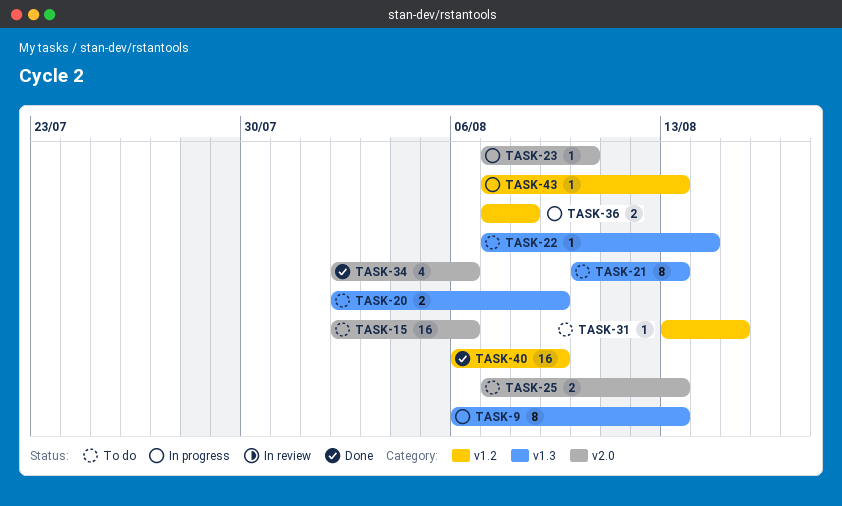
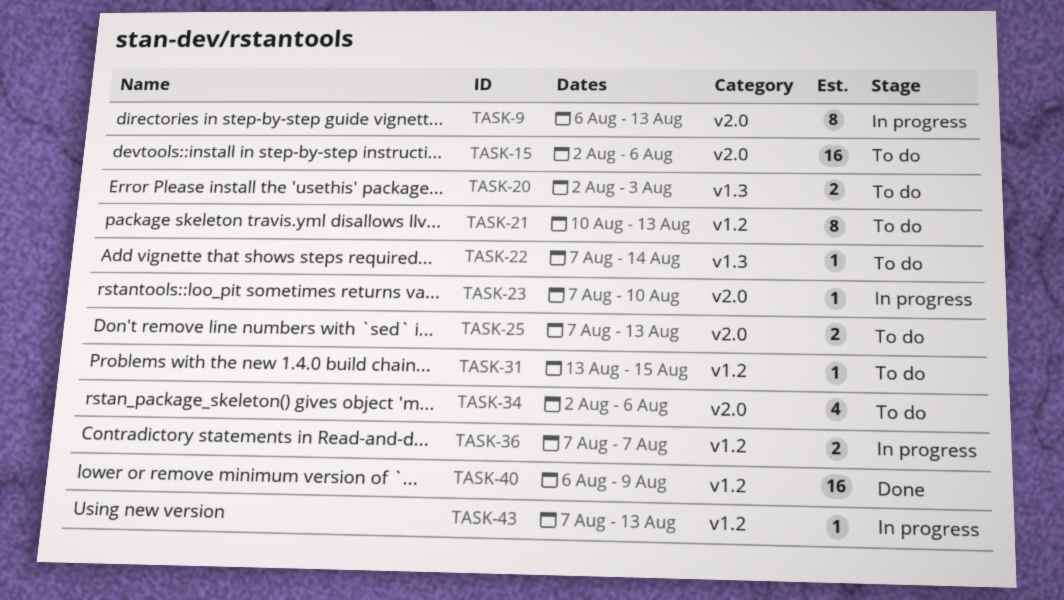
TASK-9, label: v1.3 -> v2.0
TASK-20, due: Aug 9 -> Aug 3
TASK-21, label: v1.3 -> v1.2
TASK-34, status: Done -> To do
TASK-36, due: Aug 8 -> Aug 7

